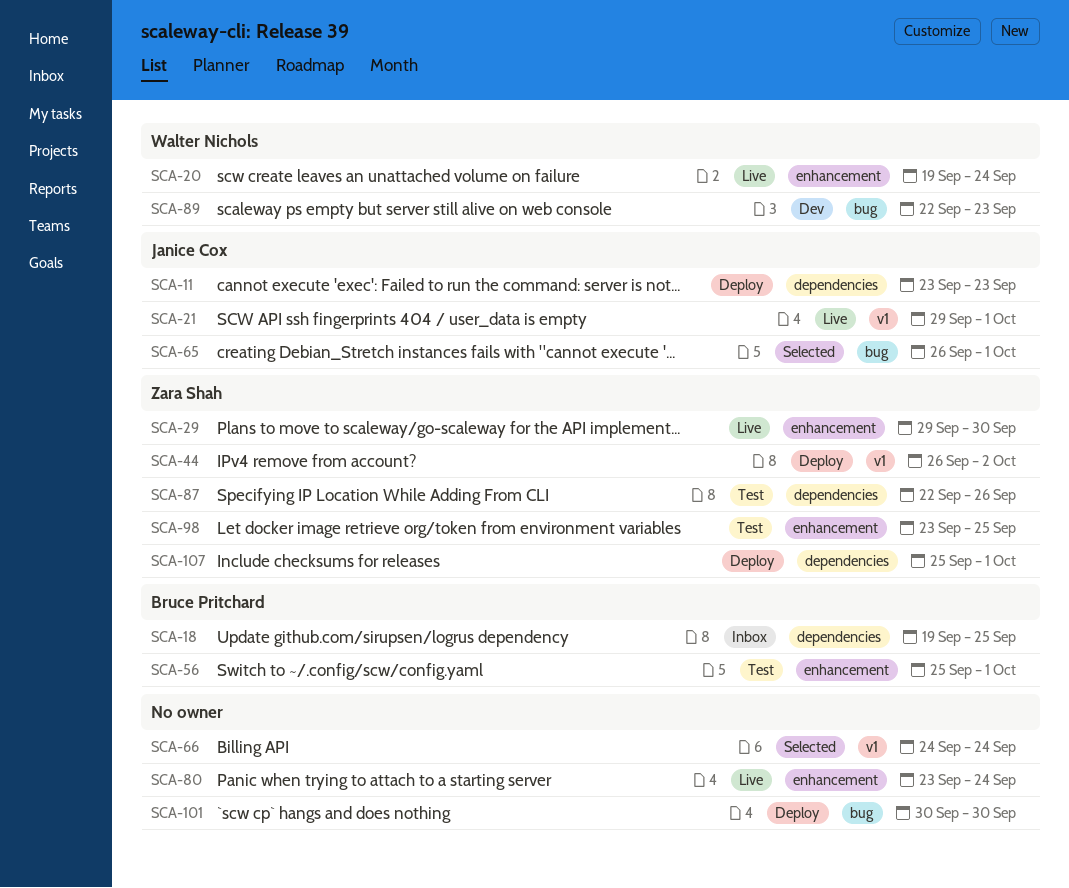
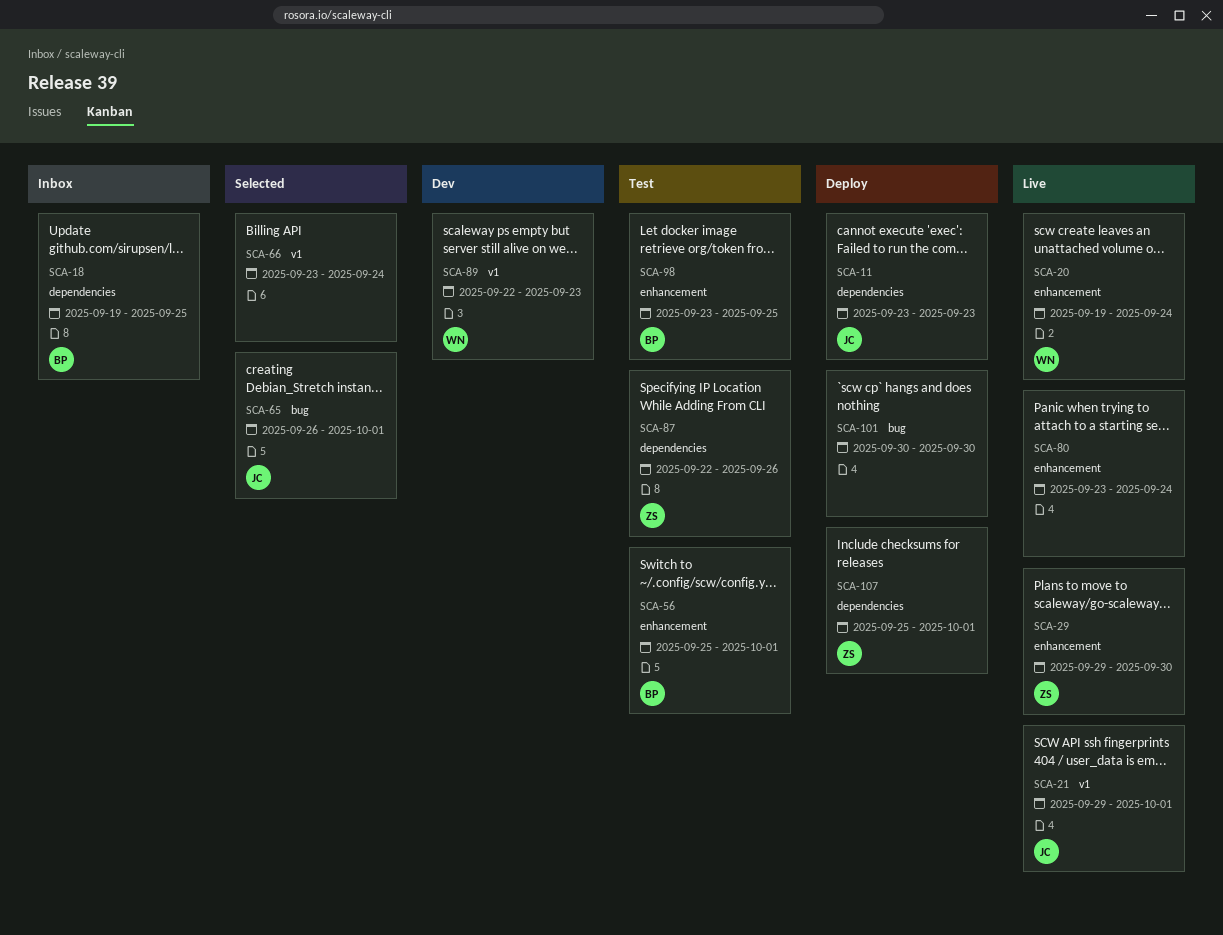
SCA-44: present -> none
SCA-66, start: Sep 24 -> Sep 23
SCA-89, label: bug -> v1
SCA-98, owner: Zara Shah -> Bruce Pritchard

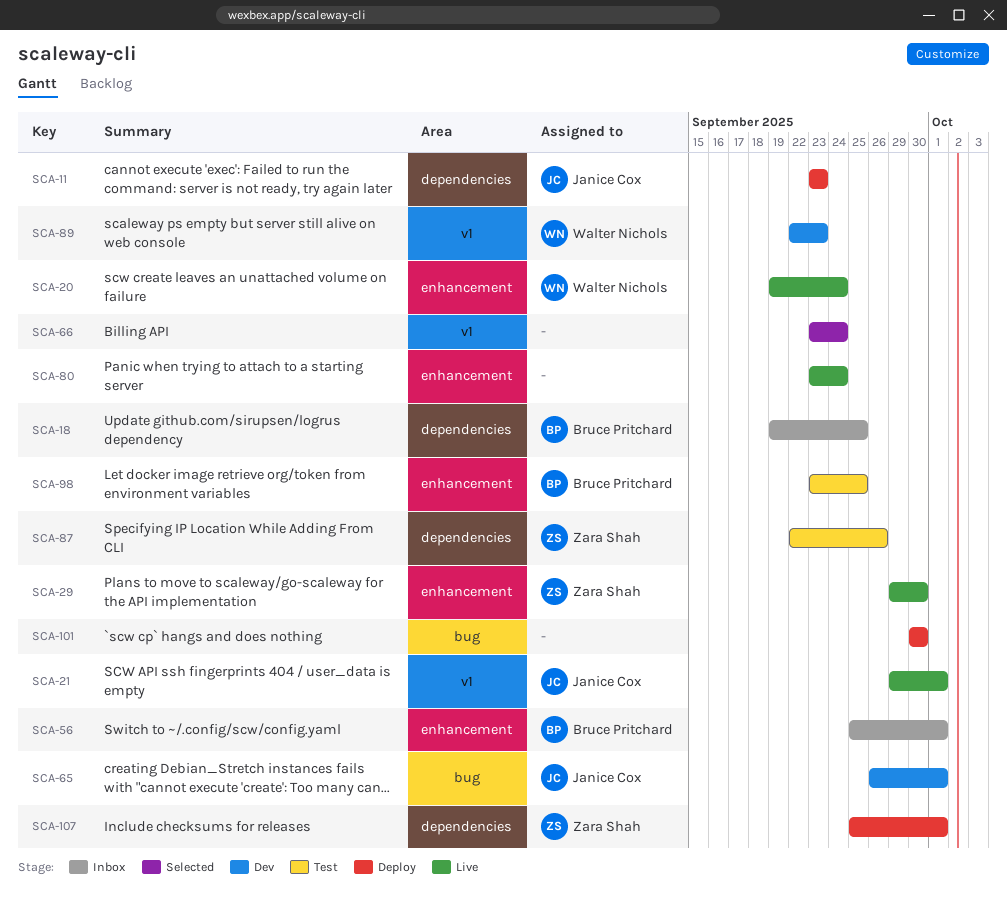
SCA-56, status: Test -> Inbox
SCA-65, status: Selected -> Dev

